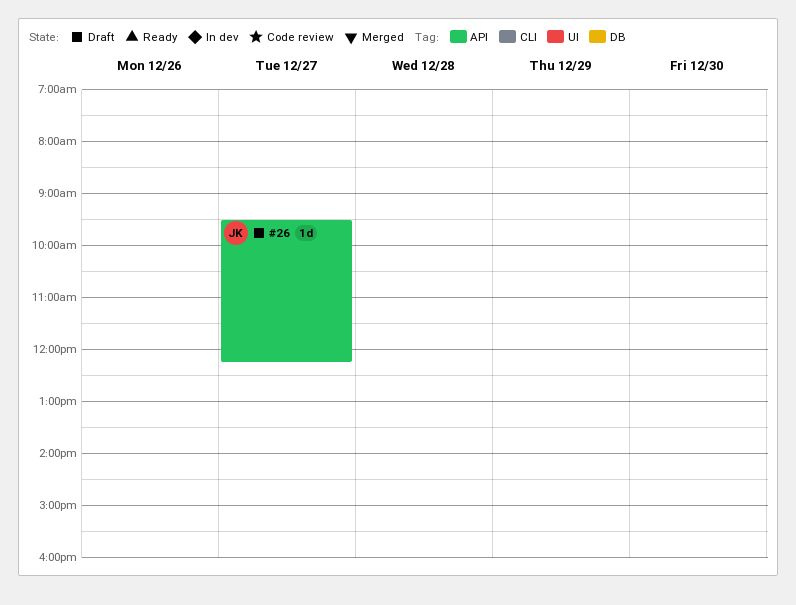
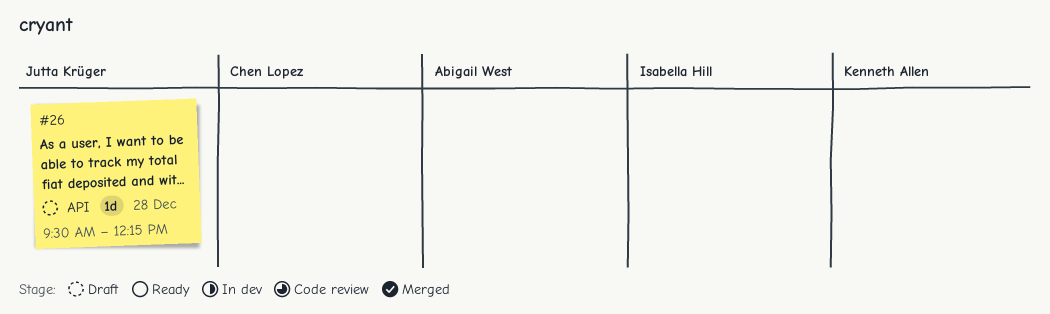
#26, day: Dec 27 -> Dec 28

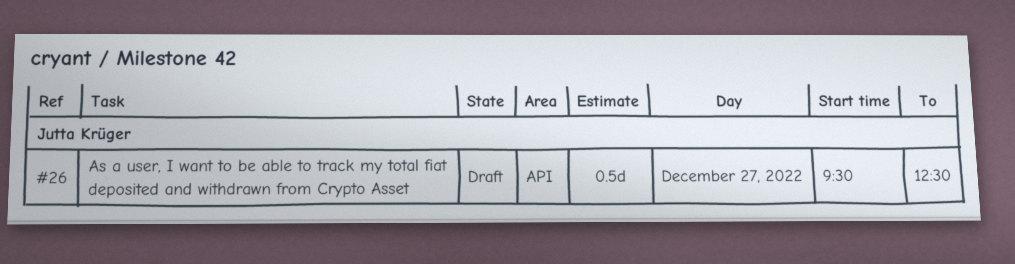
#26, estimate: 1d -> 0.5d
#26, day: Dec 28 -> Dec 27
#26, ends: 12:15 -> 12:30

